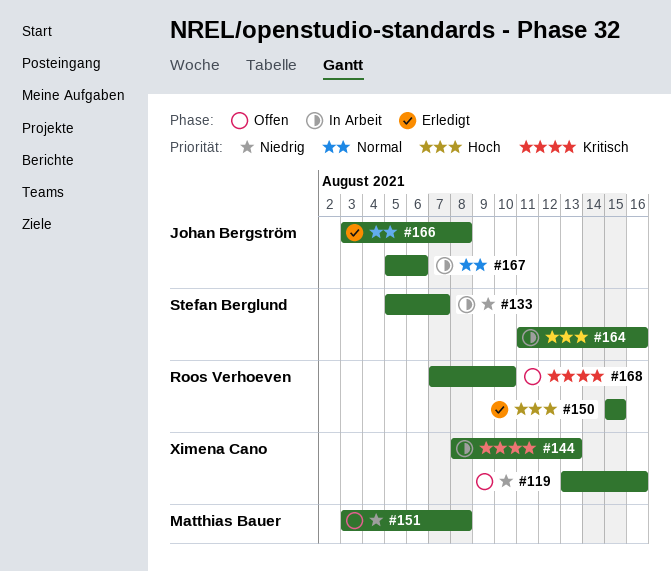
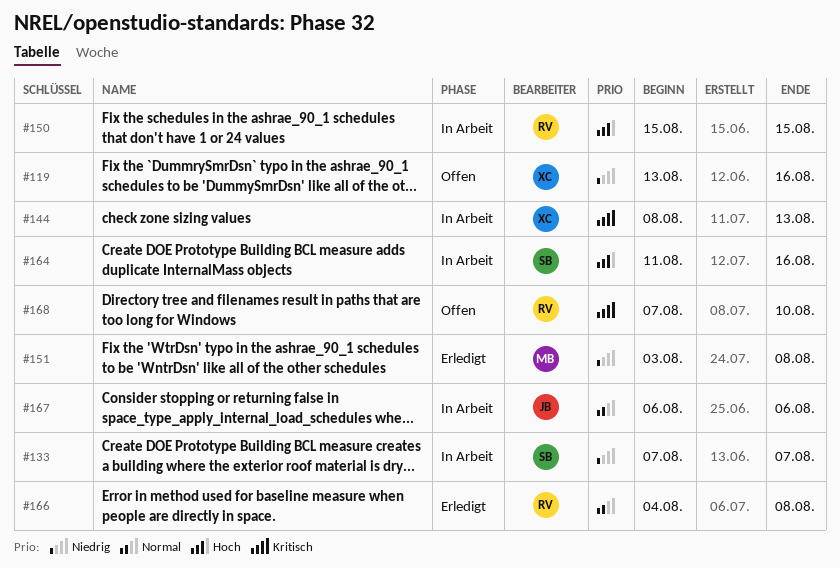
#133, start: Aug 5 -> Aug 7
#150, status: Erledigt -> In Arbeit
#151, status: Offen -> Erledigt
#166, owner: Johan Bergström -> Roos Verhoeven
#166, start: Aug 3 -> Aug 4
#167, start: Aug 5 -> Aug 6

